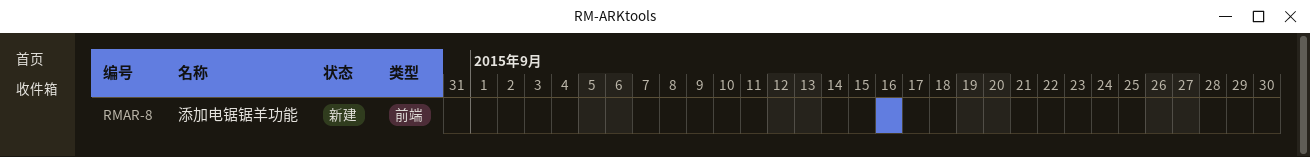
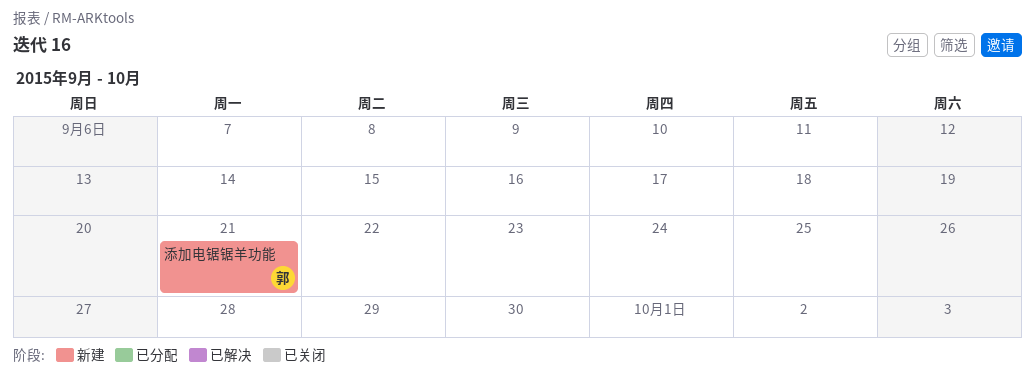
添加电锯锯羊功能, due: Sep 16 -> Sep 21

